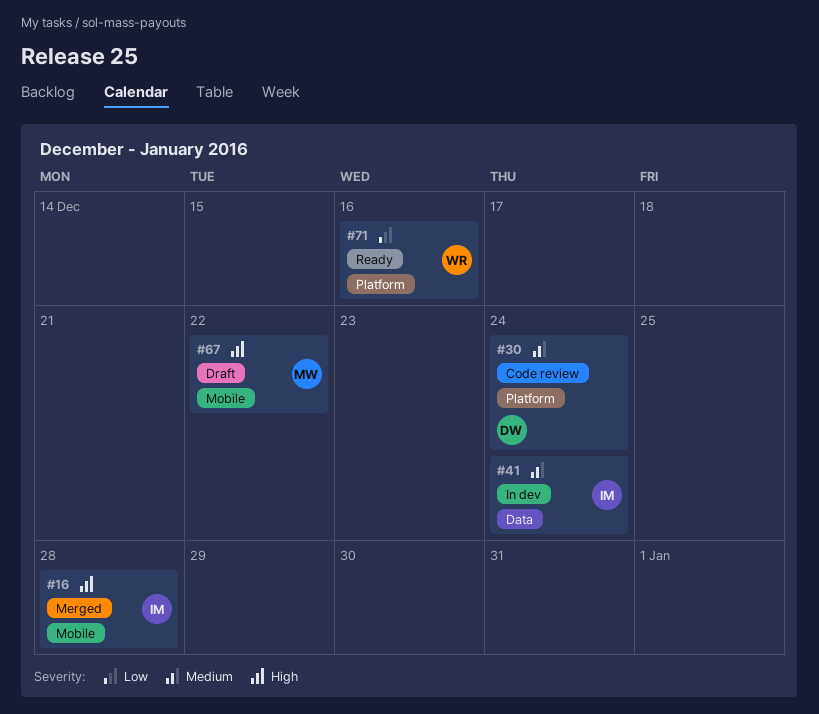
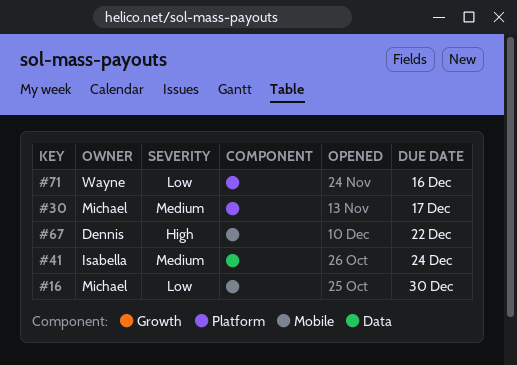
#16, owner: Isabella -> Michael
#16, priority: High -> Low
#16, due: Dec 28 -> Dec 30
#30, owner: Dennis -> Michael
#30, due: Dec 24 -> Dec 17
#67, owner: Michael -> Dennis

